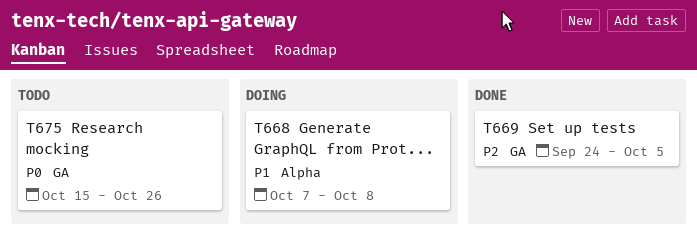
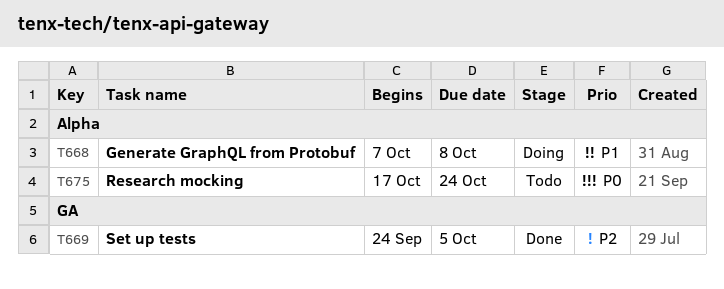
T675, label: GA -> Alpha
T675, start: Oct 15 -> Oct 17
T675, due: Oct 26 -> Oct 24

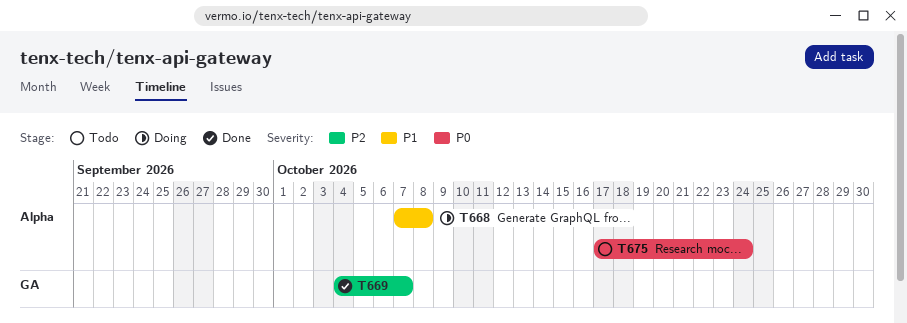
T669, start: Sep 24 -> Oct 4
T669, due: Oct 5 -> Oct 7

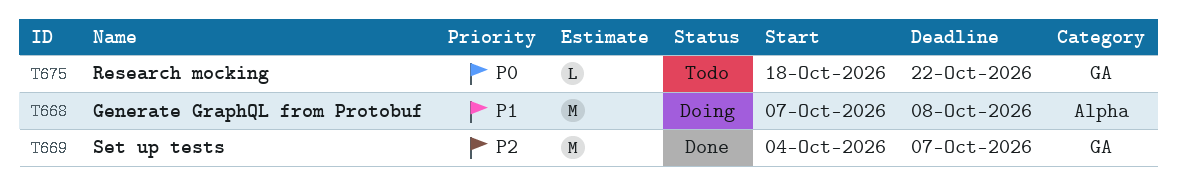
T675, label: Alpha -> GA
T675, start: Oct 17 -> Oct 18
T675, due: Oct 24 -> Oct 22

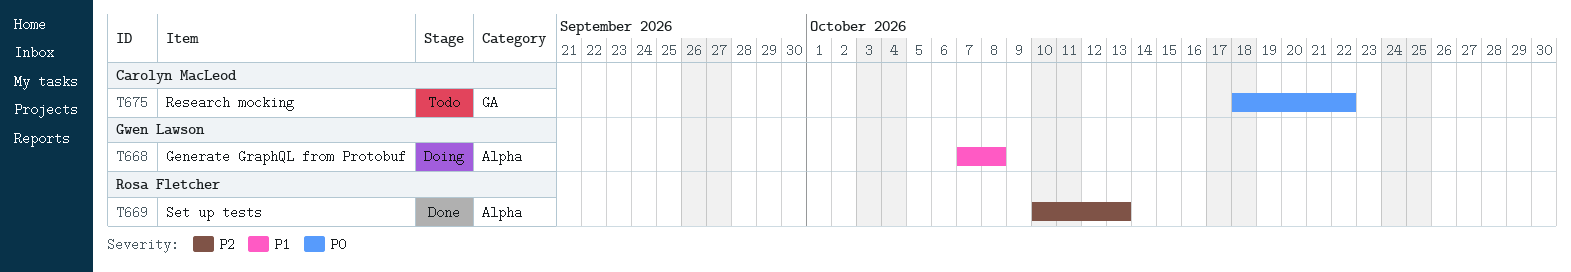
T669, label: GA -> Alpha
T669, start: Oct 4 -> Oct 10
T669, due: Oct 7 -> Oct 13

